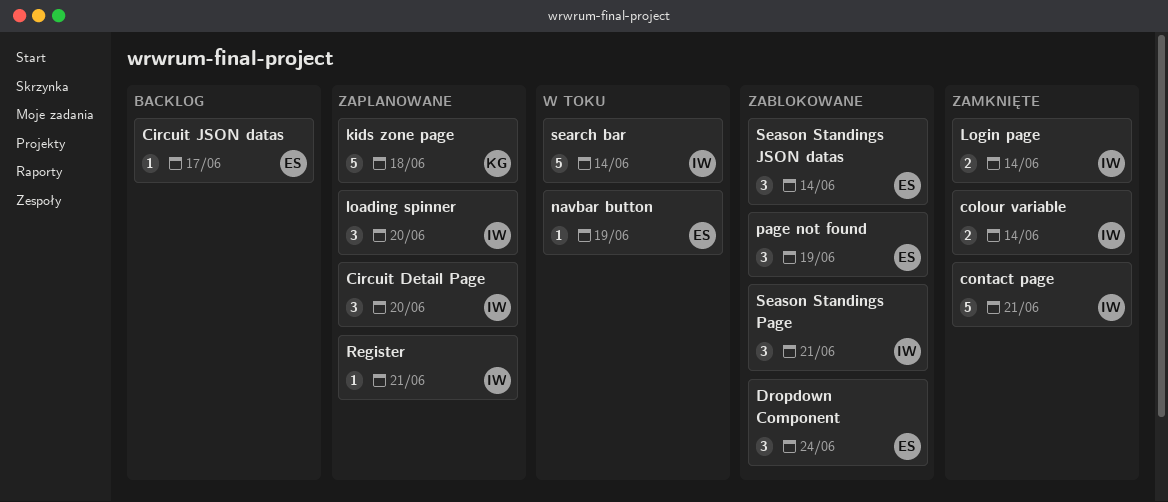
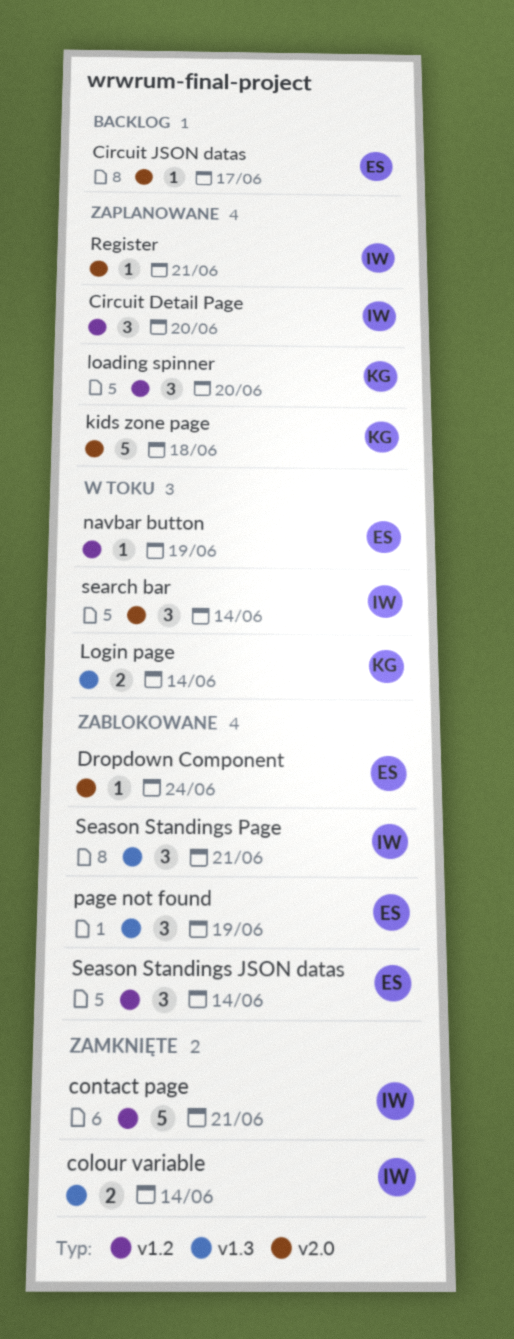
Dropdown Component, estimate: 3 -> 1
loading spinner, owner: IW -> KG
Login page, status: Zamknięte -> W toku
Login page, owner: IW -> KG
search bar, estimate: 5 -> 3

